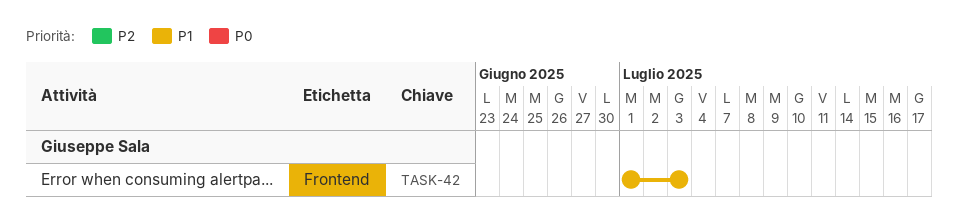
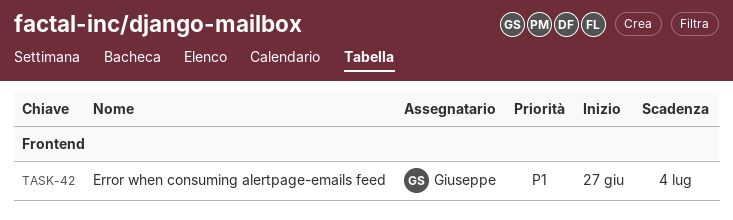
TASK-42, start: Jul 1 -> Jun 27
TASK-42, due: Jul 3 -> Jul 4

